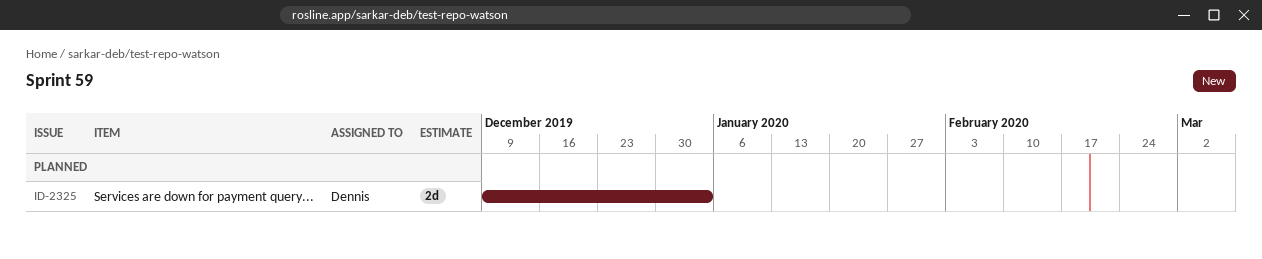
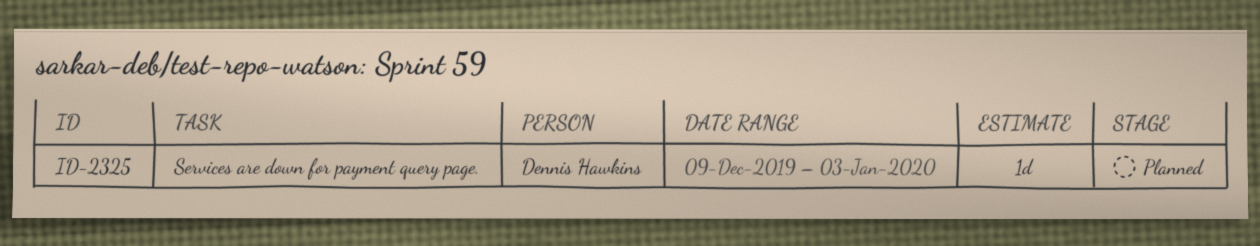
ID-2325, estimate: 2d -> 1d

